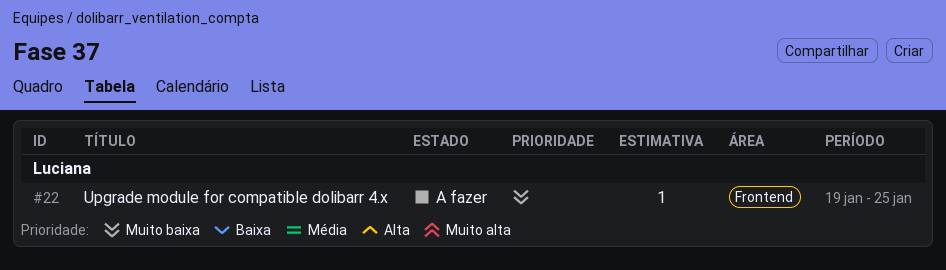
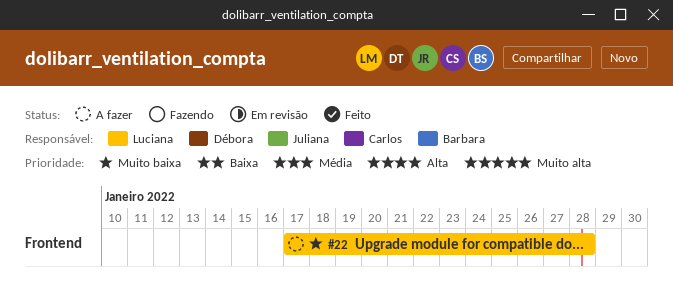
#22, start: Jan 19 -> Jan 17
#22, due: Jan 25 -> Jan 28

